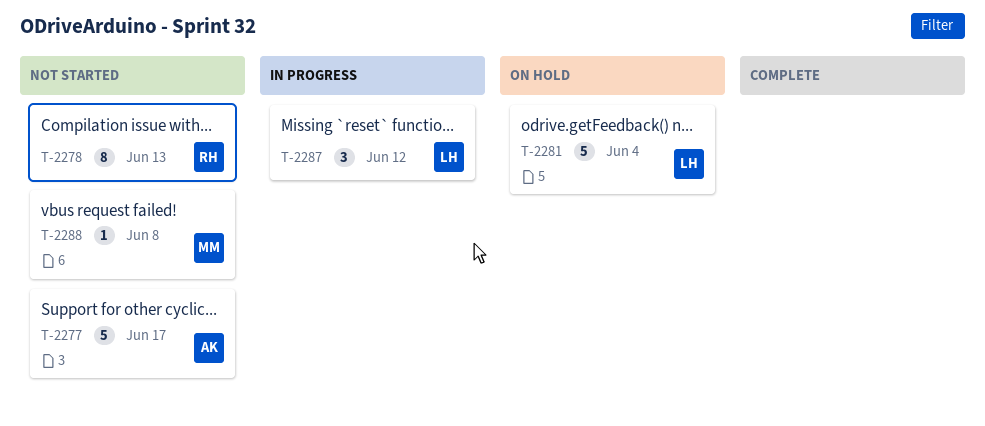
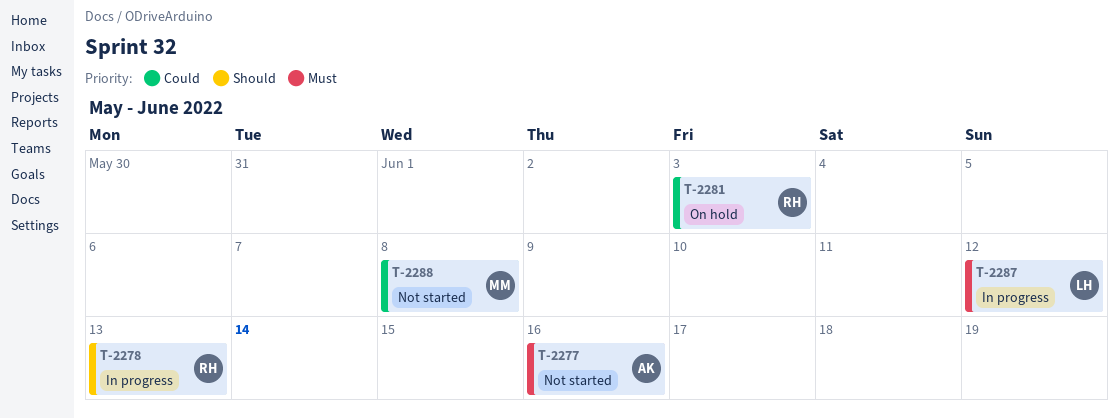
T-2277, due: Jun 17 -> Jun 16
T-2278, status: Not started -> In progress
T-2281, owner: LH -> RH
T-2281, due: Jun 4 -> Jun 3

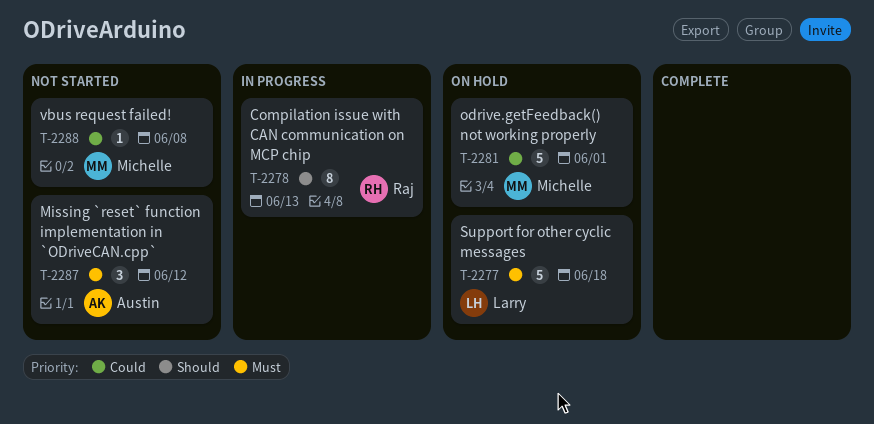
T-2277, status: Not started -> On hold
T-2277, owner: Austin -> Larry
T-2277, due: Jun 16 -> Jun 18
T-2281, owner: Raj -> Michelle
T-2281, due: Jun 3 -> Jun 1
T-2287, status: In progress -> Not started
T-2287, owner: Larry -> Austin

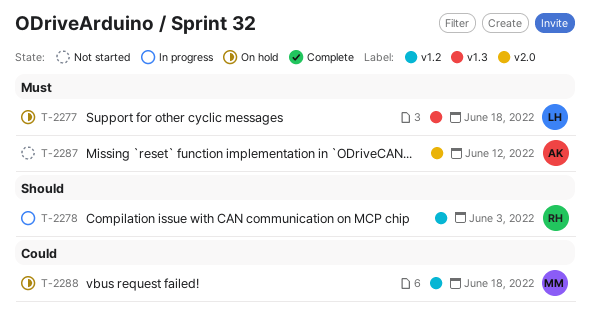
T-2278, due: Jun 13 -> Jun 3
T-2281: present -> none
T-2288, status: Not started -> On hold
T-2288, due: Jun 8 -> Jun 18

